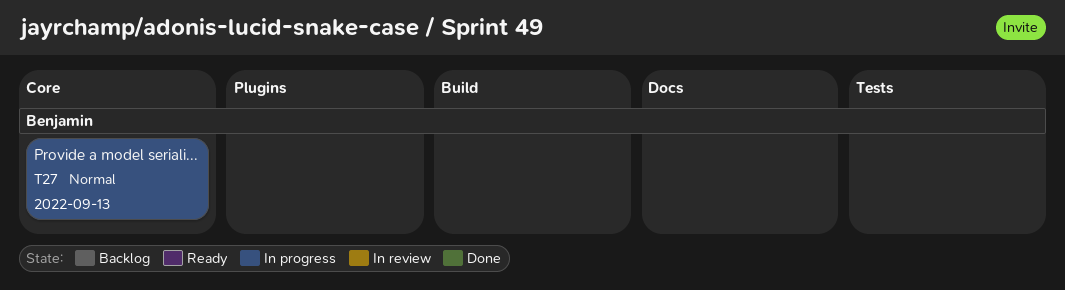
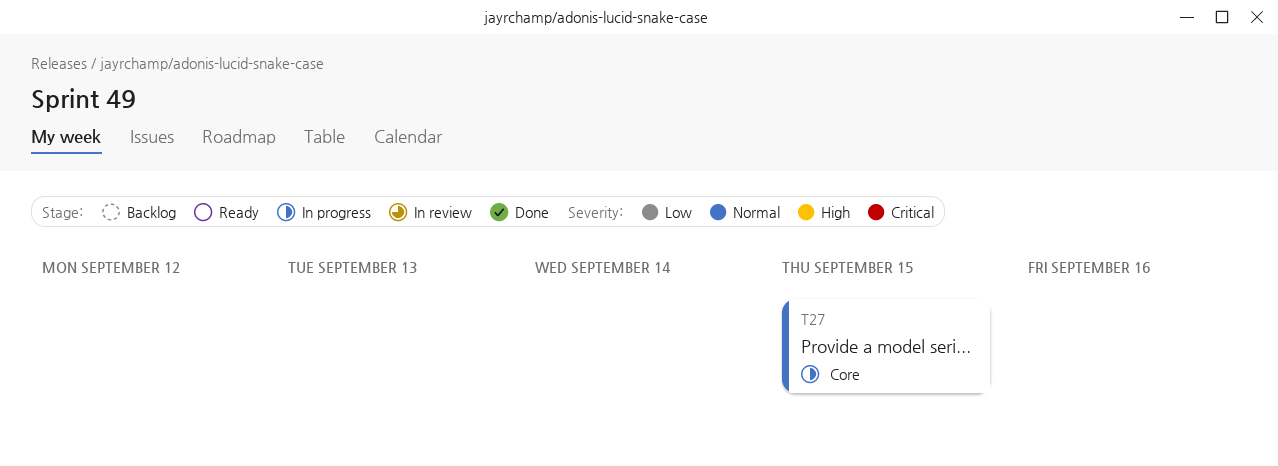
T27, due: Sep 13 -> Sep 15

